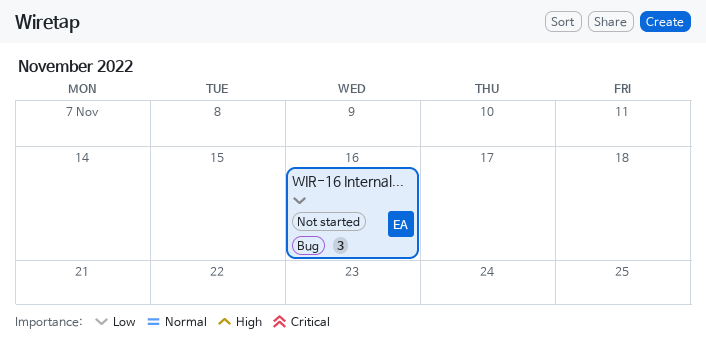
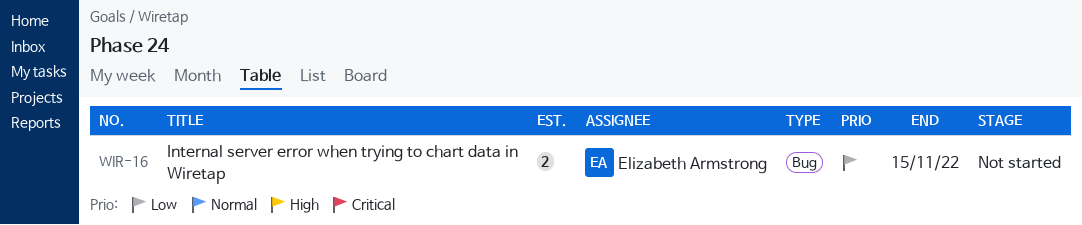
WIR-16, estimate: 3 -> 2
WIR-16, due: Nov 16 -> Nov 15

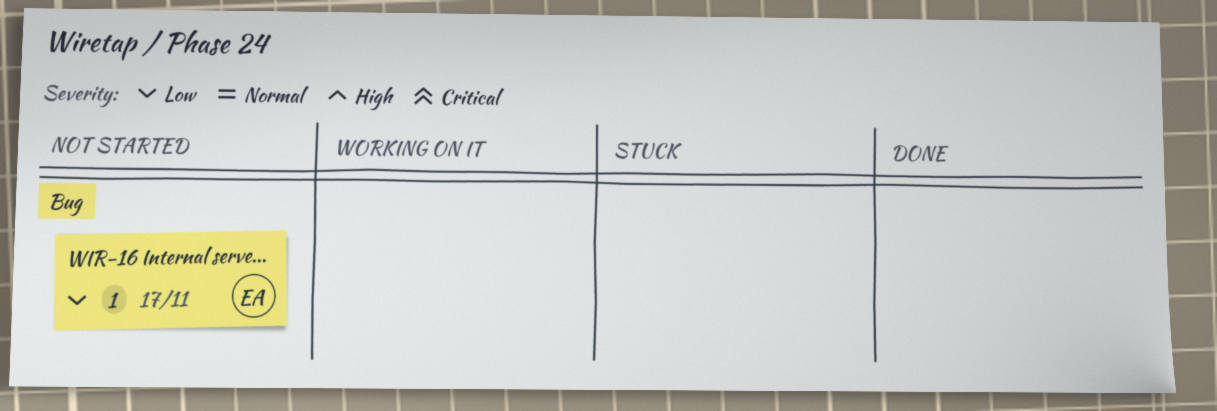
WIR-16, estimate: 2 -> 1
WIR-16, due: Nov 15 -> Nov 17

